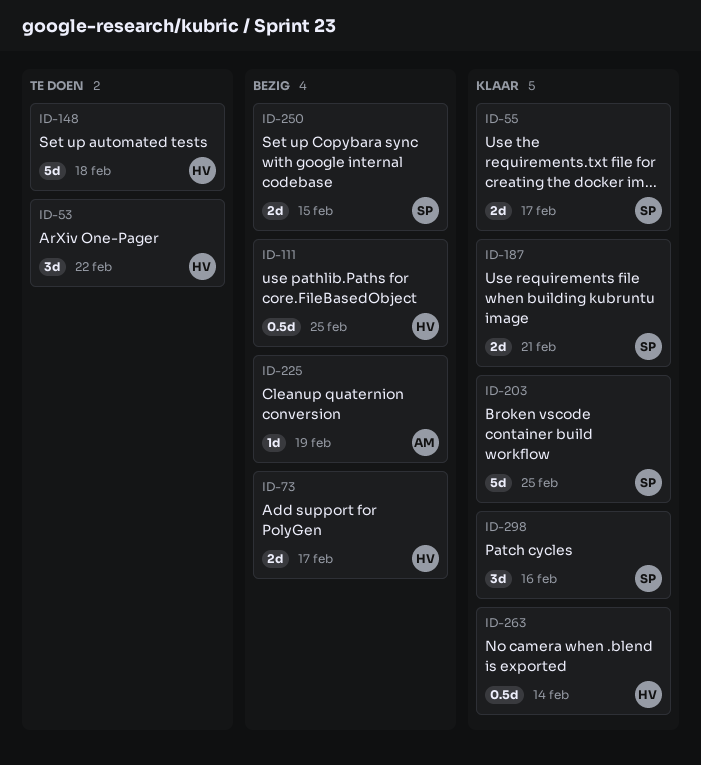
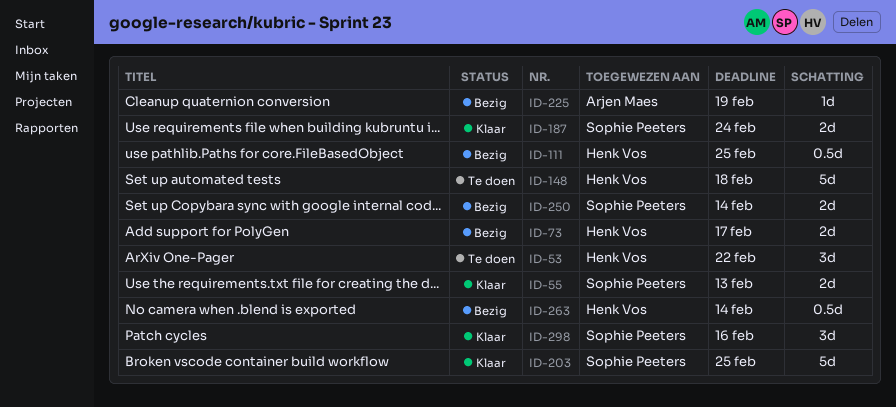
ID-55, due: Feb 17 -> Feb 13
ID-187, due: Feb 21 -> Feb 24
ID-250, due: Feb 15 -> Feb 14
ID-263, status: Klaar -> Bezig

